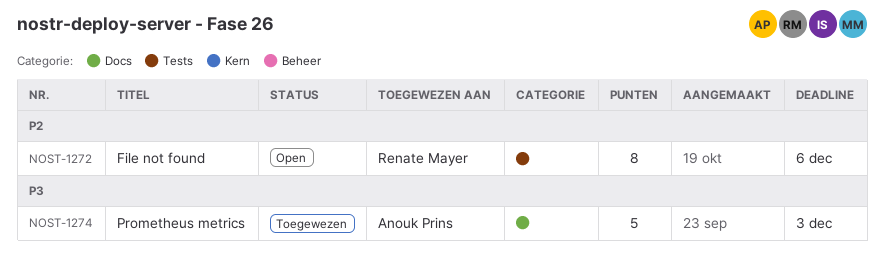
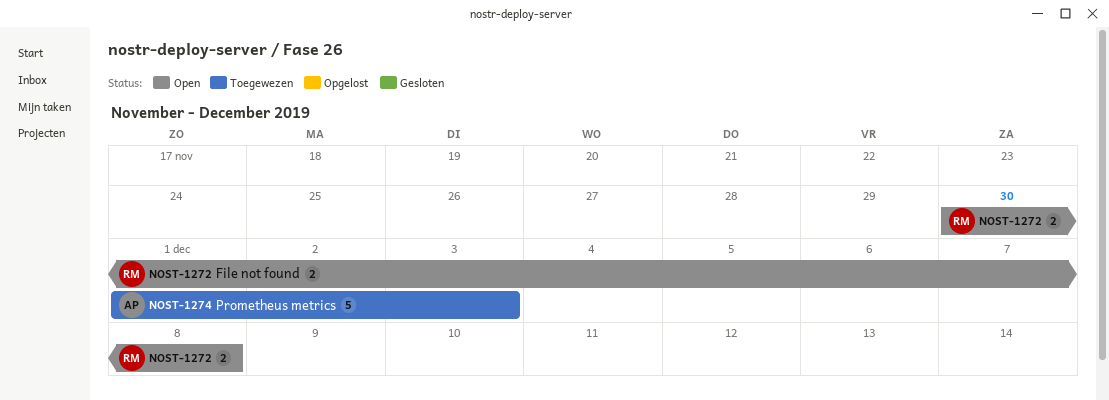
NOST-1272, estimate: 8 -> 2
NOST-1272, due: Dec 6 -> Dec 8

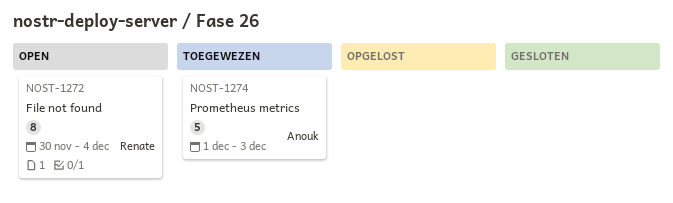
NOST-1272, estimate: 2 -> 8
NOST-1272, due: Dec 8 -> Dec 4

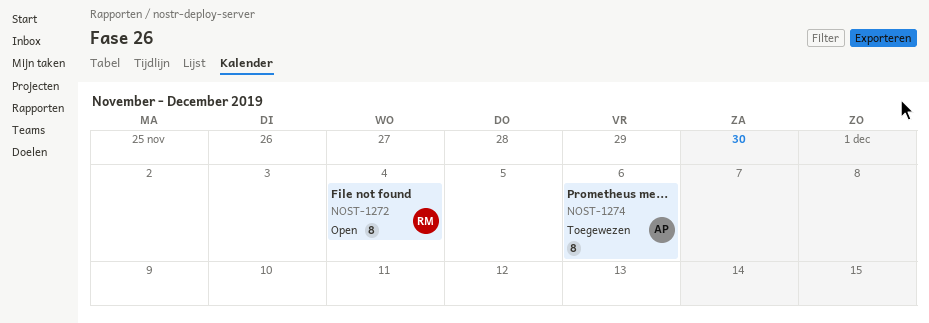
NOST-1274, estimate: 5 -> 8
NOST-1274, due: Dec 3 -> Dec 6

